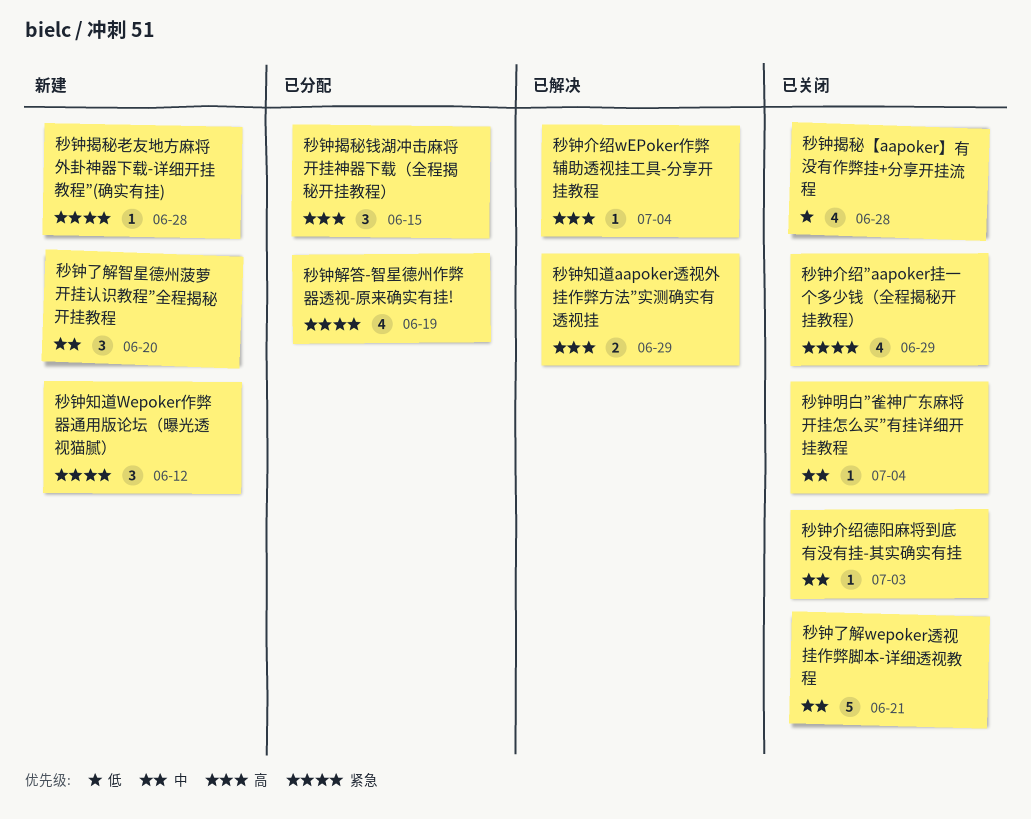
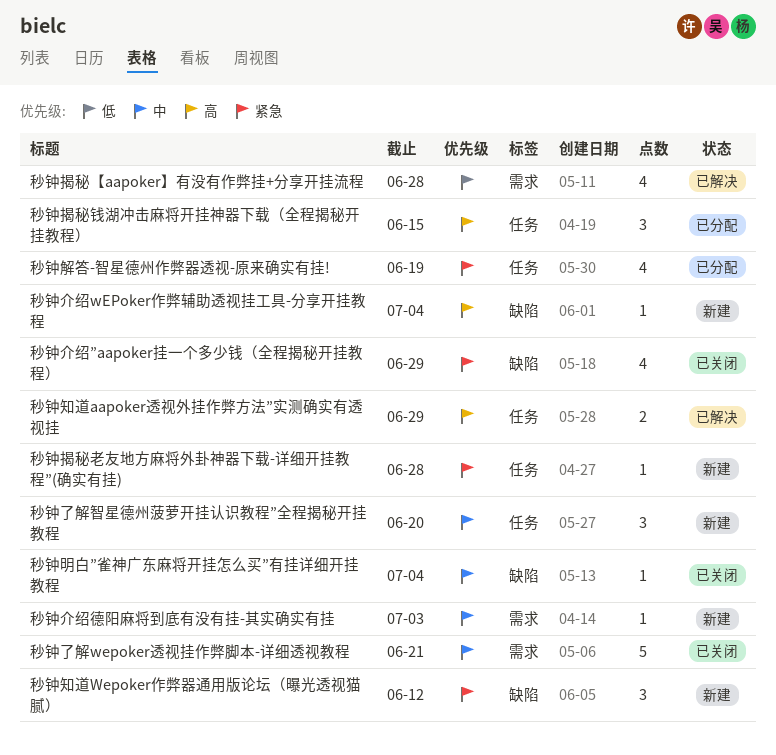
秒钟介绍wEPoker作弊辅助透视挂工具-分享开挂教程, status: 已解决 -> 新建
秒钟介绍德阳麻将到底有没有挂-其实确实有挂, status: 已关闭 -> 新建
秒钟揭秘【aapoker】有没有作弊挂+分享开挂流程, status: 已关闭 -> 已解决

